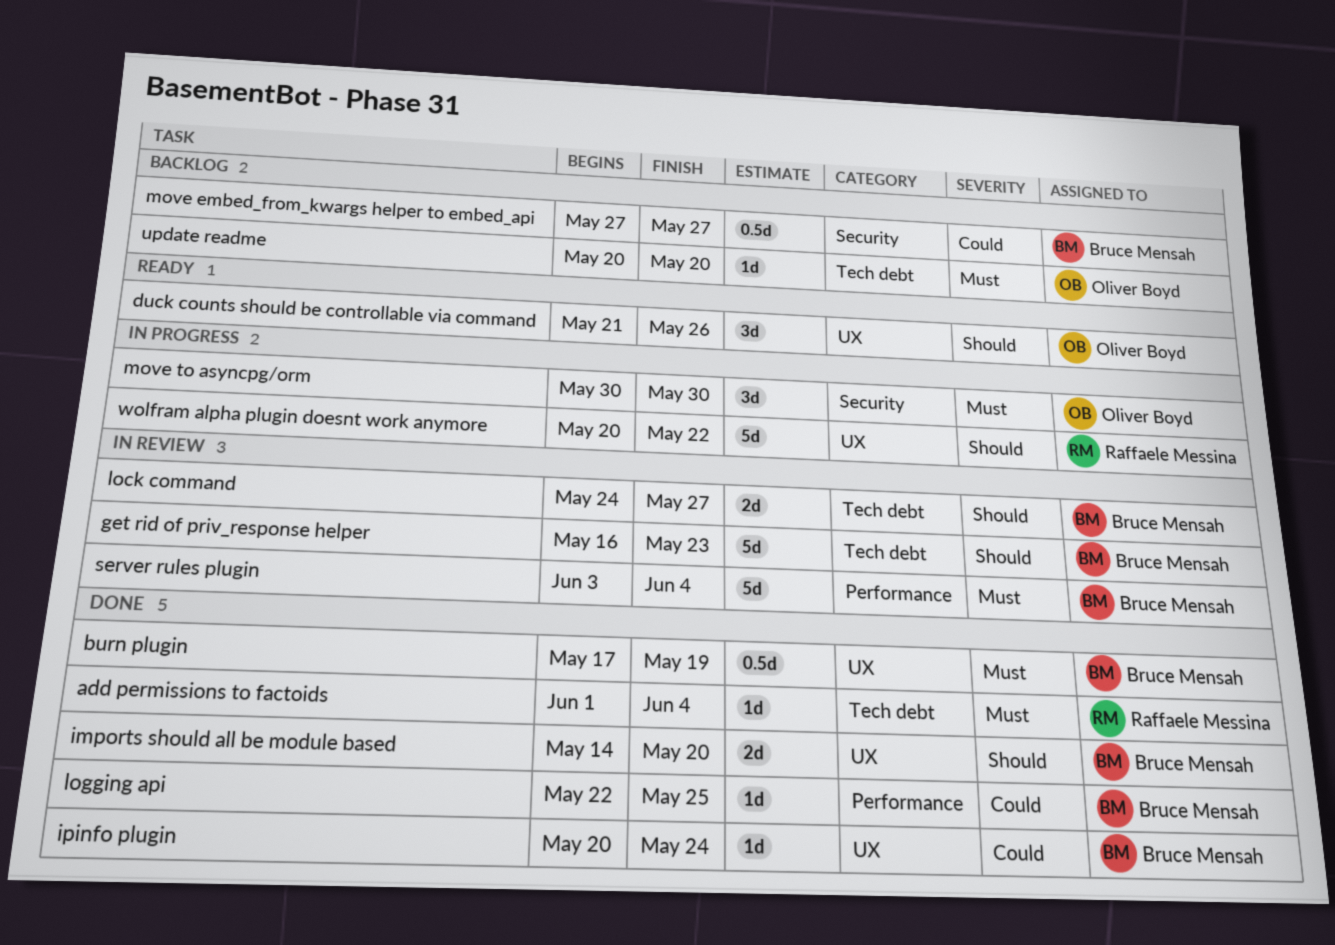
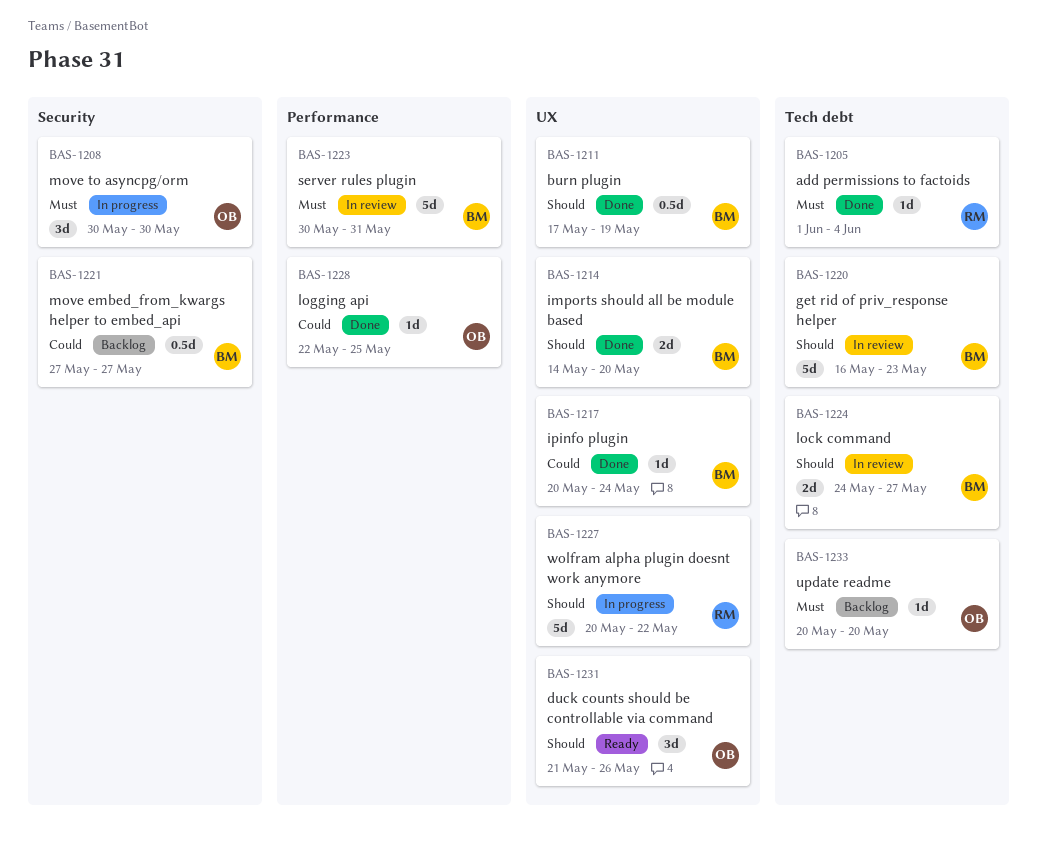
burn plugin, priority: Must -> Should
logging api, owner: Bruce Mensah -> Oliver Boyd
server rules plugin, start: Jun 3 -> May 30
server rules plugin, due: Jun 4 -> May 31

